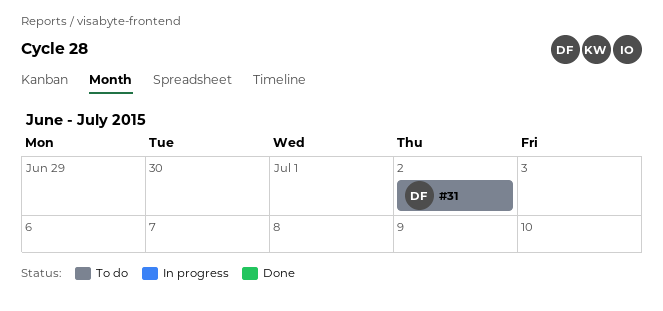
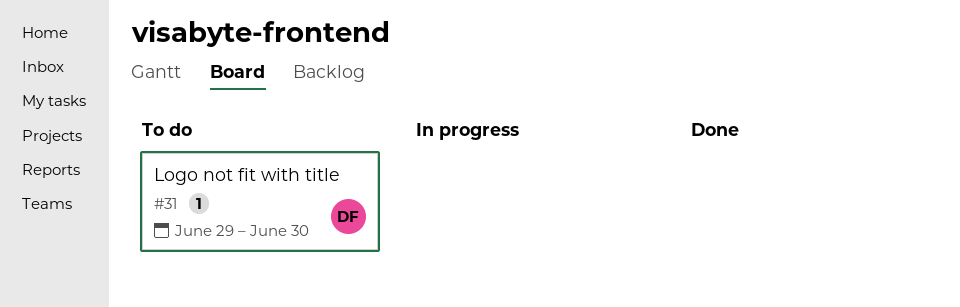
#31, start: Jul 2 -> Jun 29
#31, due: Jul 2 -> Jun 30

